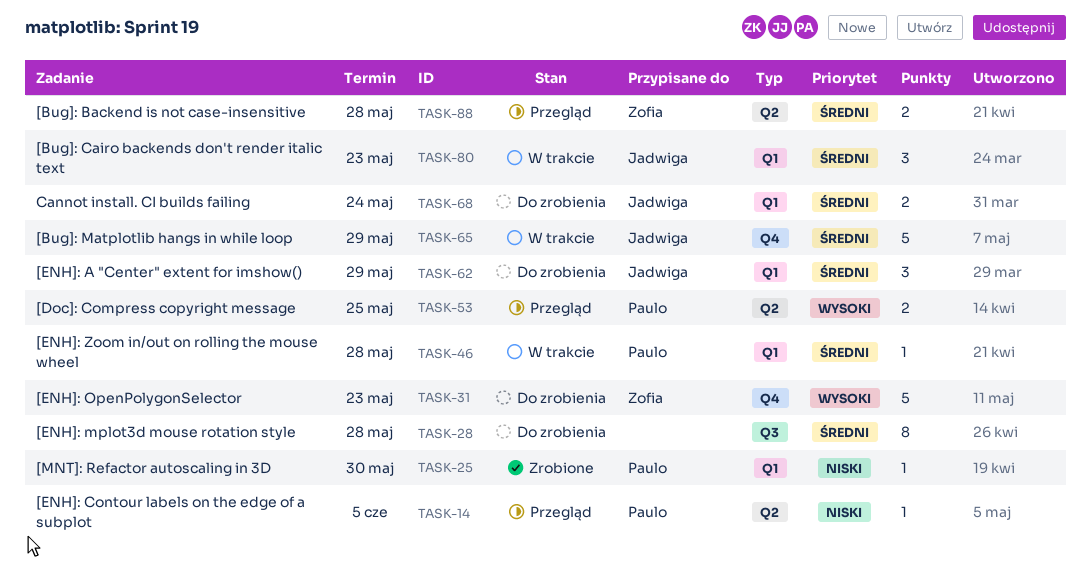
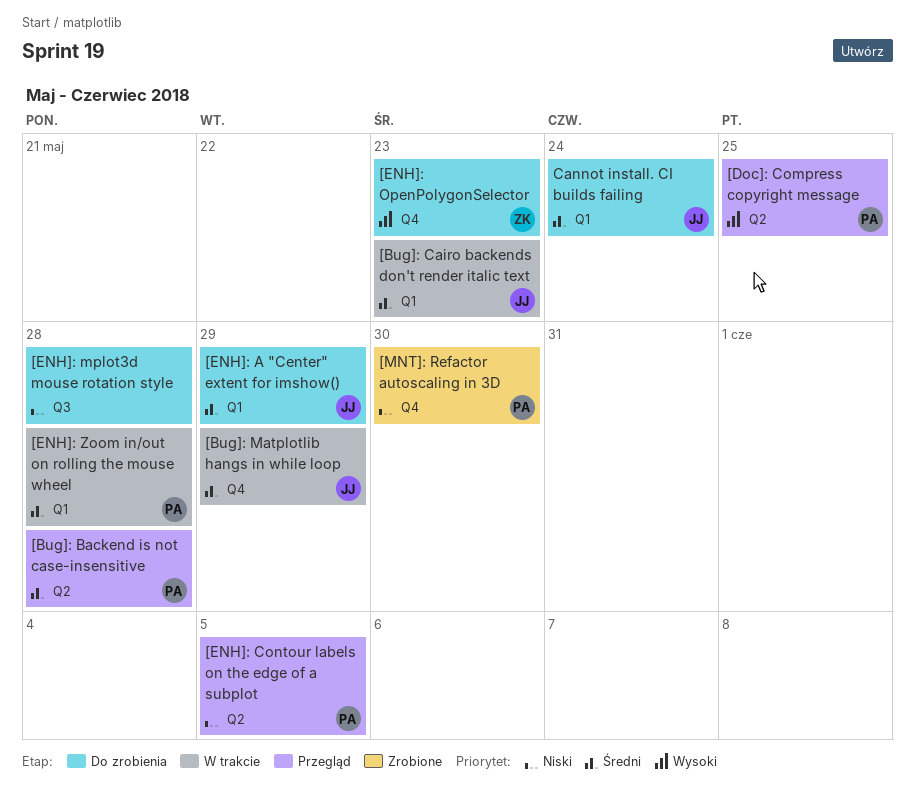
[Bug]: Backend is not case-insensitive, owner: Zofia -> Paulo
[ENH]: mplot3d mouse rotation style, priority: Średni -> Niski
[MNT]: Refactor autoscaling in 3D, label: Q1 -> Q4

